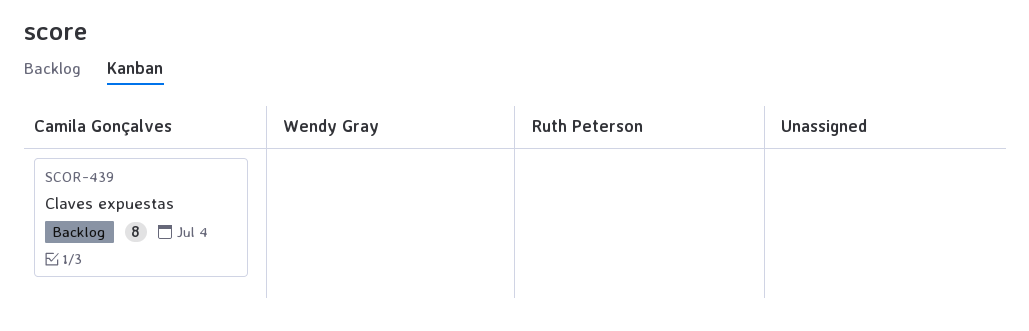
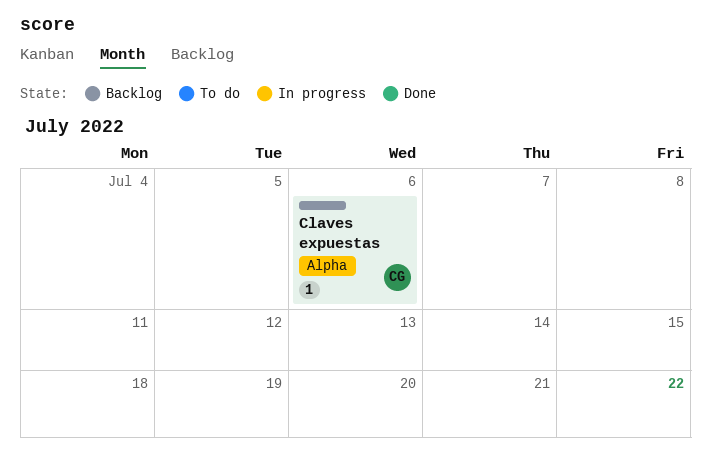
Claves expuestas, estimate: 8 -> 1
Claves expuestas, due: Jul 4 -> Jul 6

